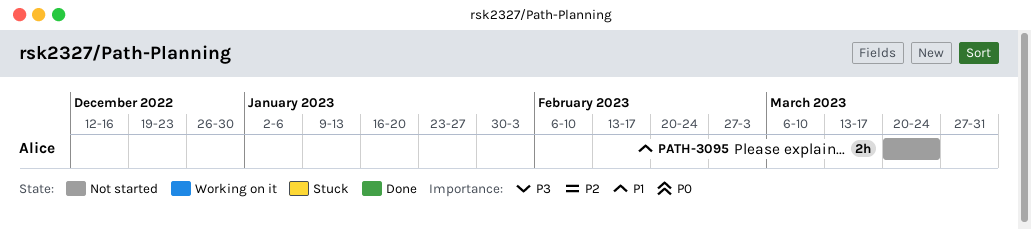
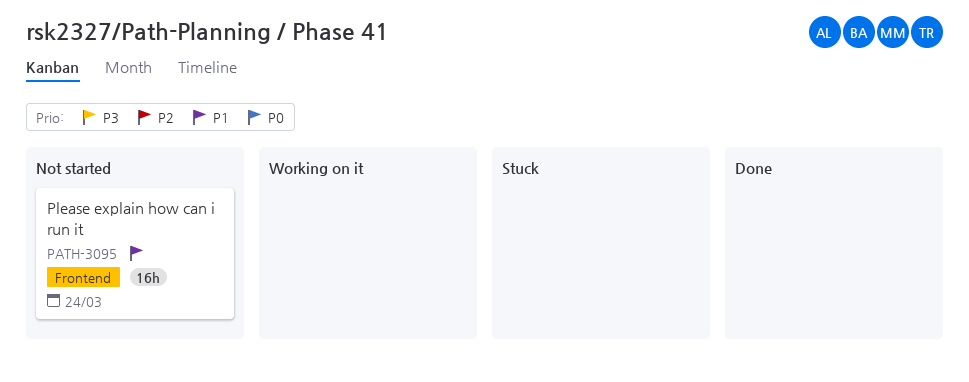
PATH-3095, estimate: 2h -> 16h

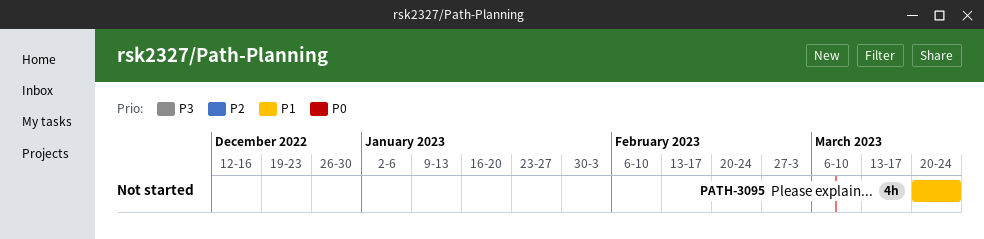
PATH-3095, estimate: 16h -> 4h

